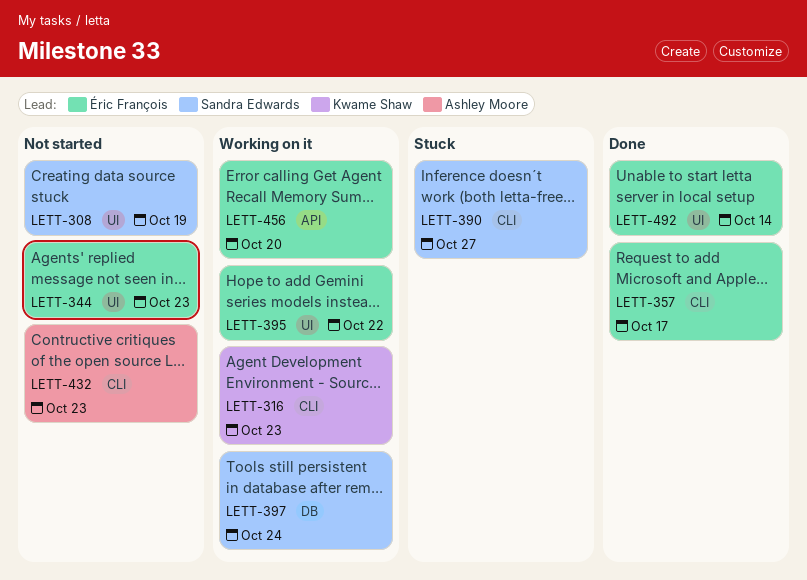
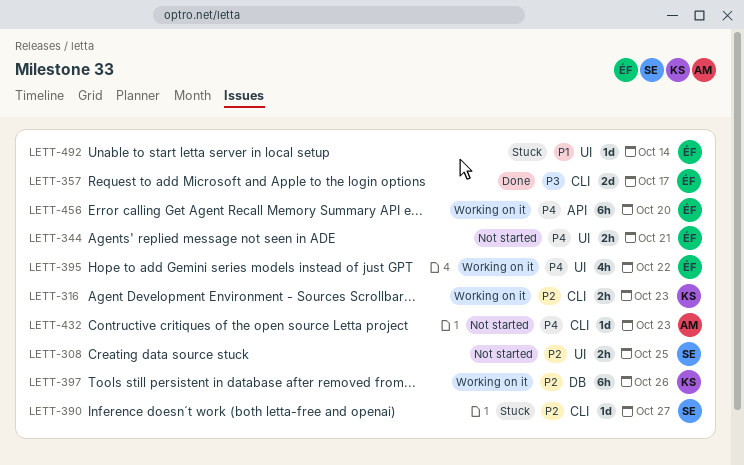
LETT-308, due: Oct 19 -> Oct 25
LETT-344, due: Oct 23 -> Oct 21
LETT-397, owner: Sandra Edwards -> Kwame Shaw
LETT-397, due: Oct 24 -> Oct 26
LETT-492, status: Done -> Stuck

